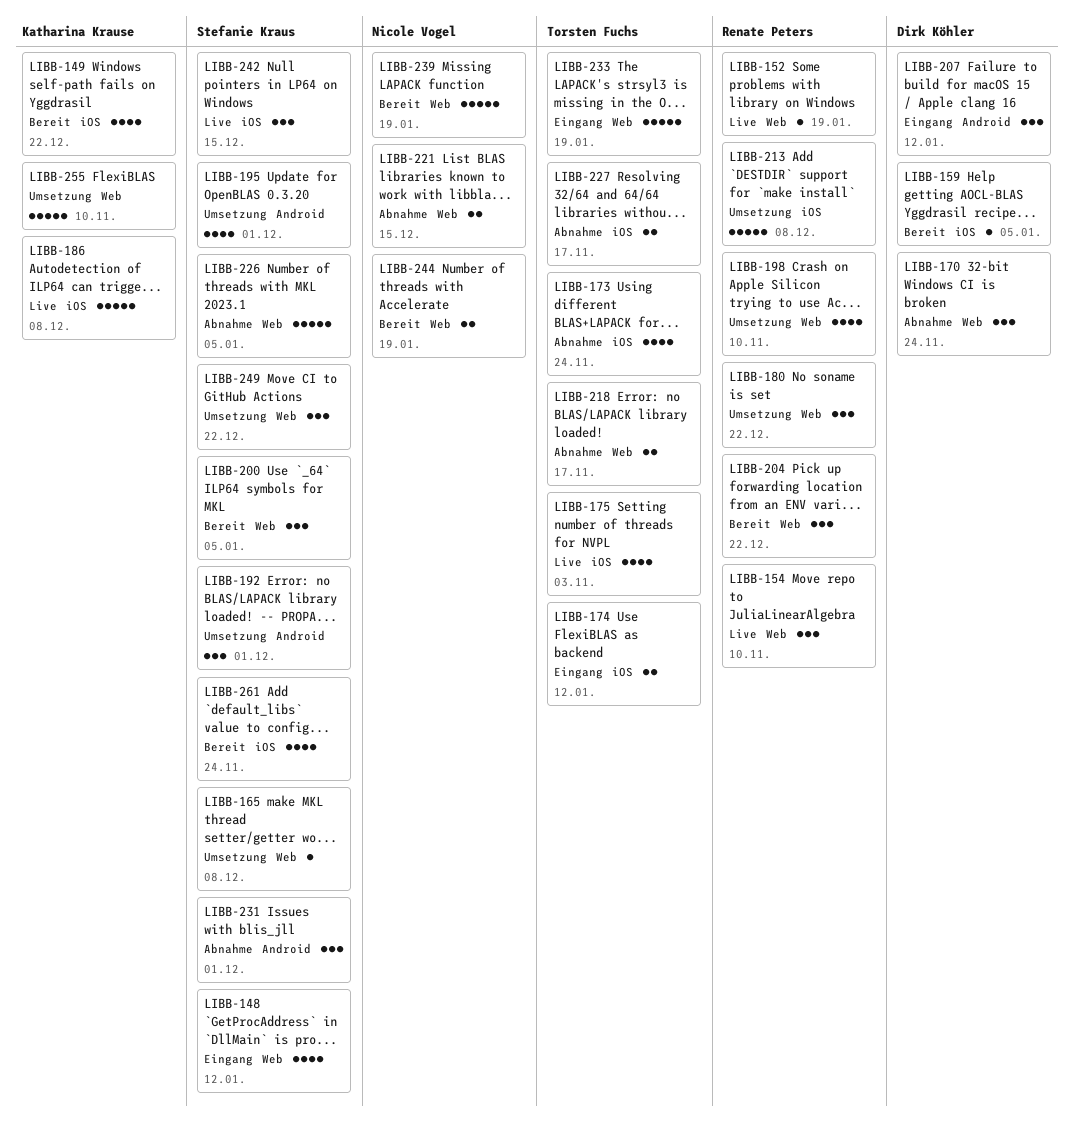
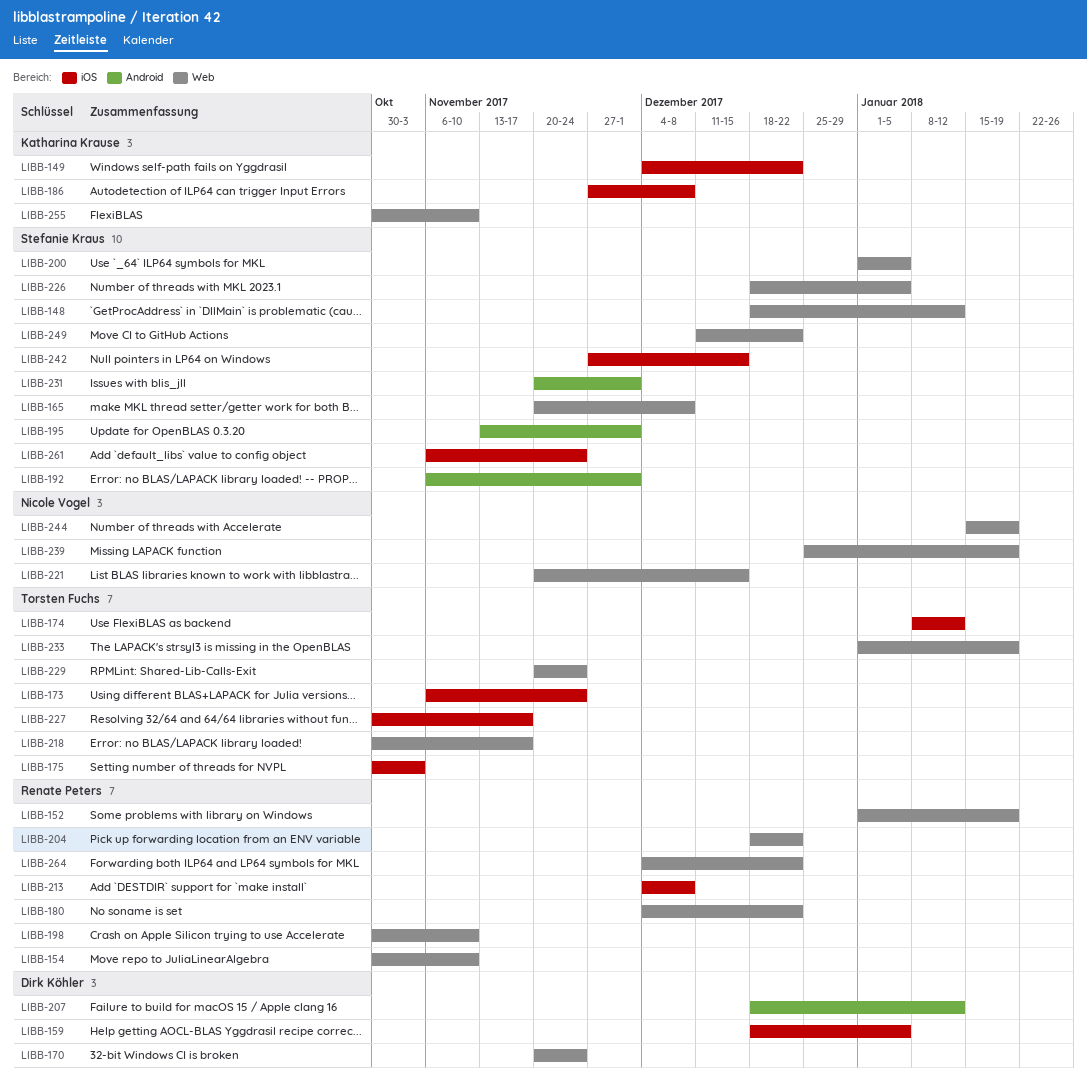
LIBB-229: none -> present
LIBB-264: none -> present

